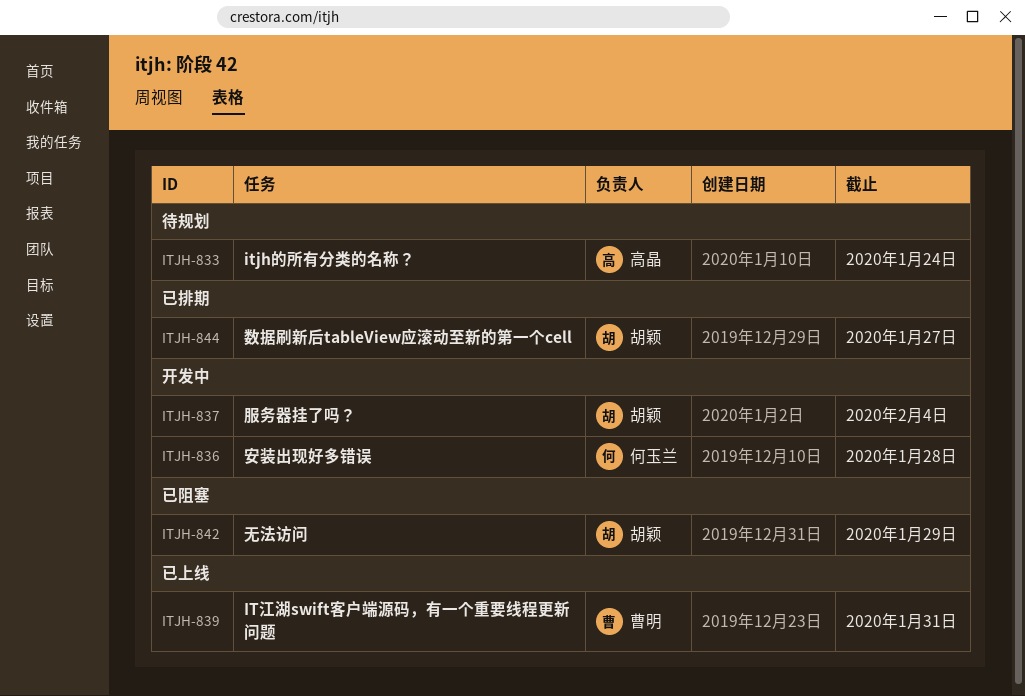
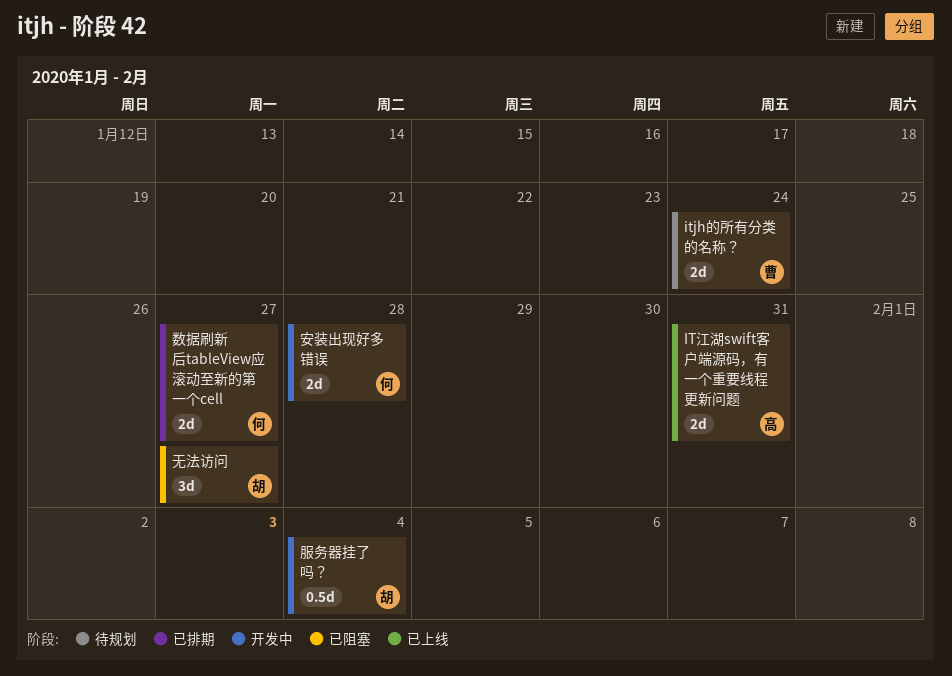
itjh的所有分类的名称？, owner: 高晶 -> 曹明
IT江湖swift客户端源码，有一个重要线程更新问题, owner: 曹明 -> 高晶
数据刷新后tableView应滚动至新的第一个cell, owner: 胡颖 -> 何玉兰
无法访问, due: Jan 29 -> Jan 27

